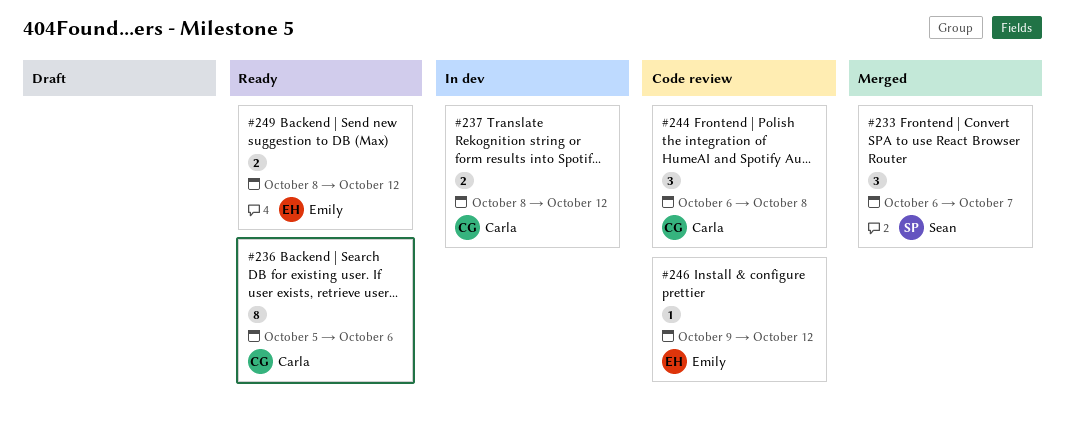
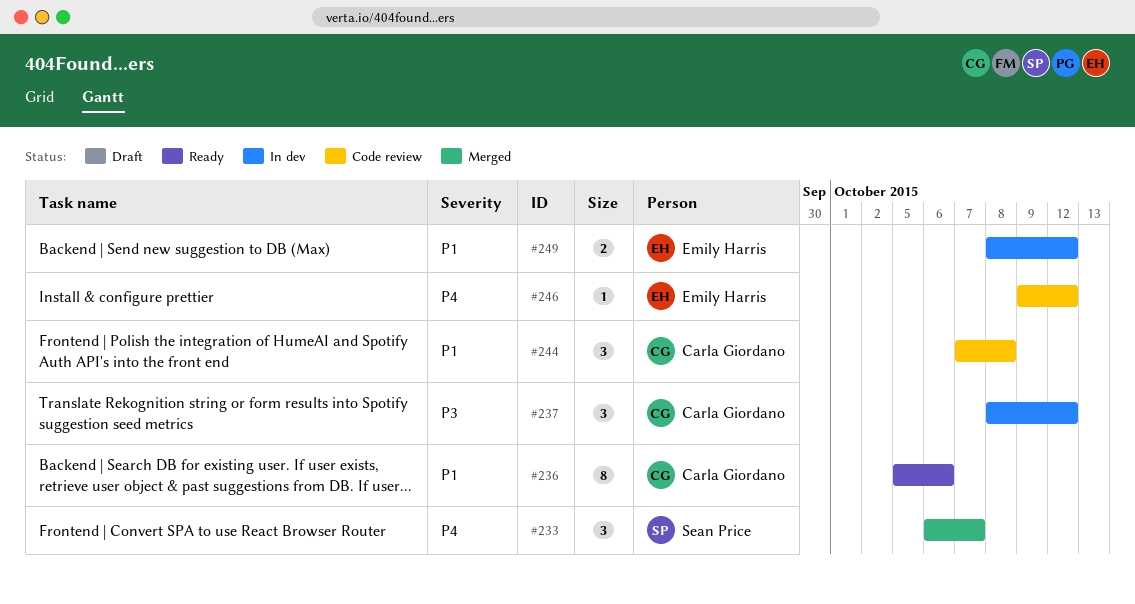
#237, estimate: 2 -> 3
#244, start: Oct 6 -> Oct 7
#249, status: Ready -> In dev

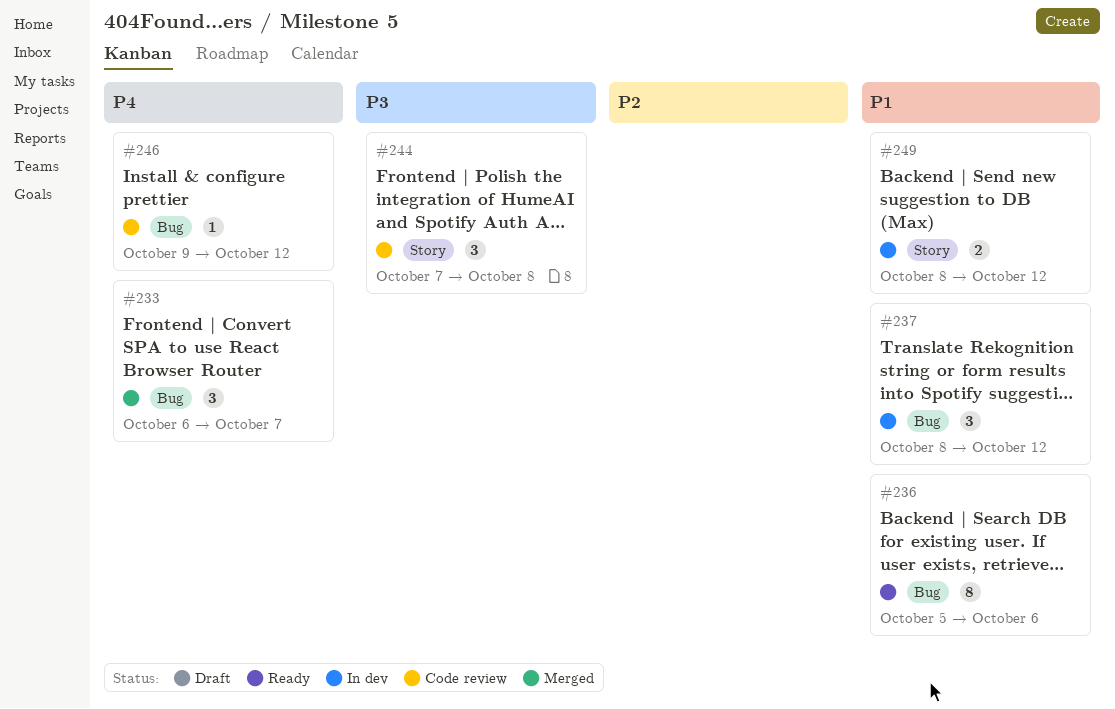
#237, priority: P3 -> P1
#244, priority: P1 -> P3

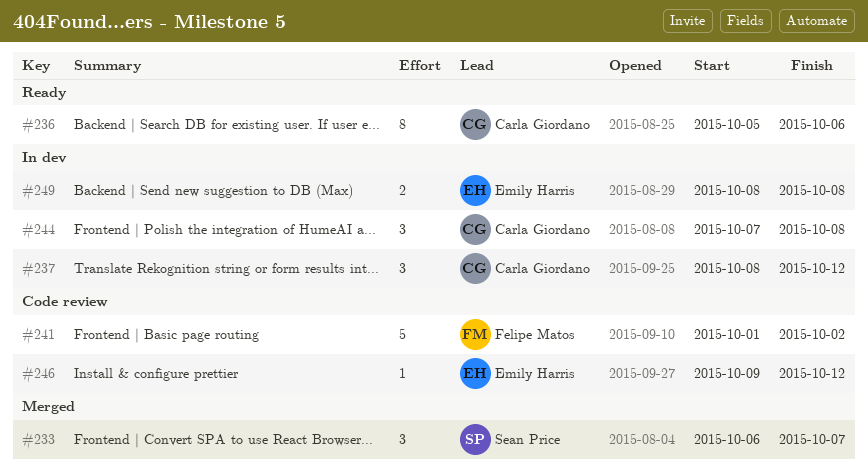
#241: none -> present
#244, status: Code review -> In dev
#249, due: Oct 12 -> Oct 8

